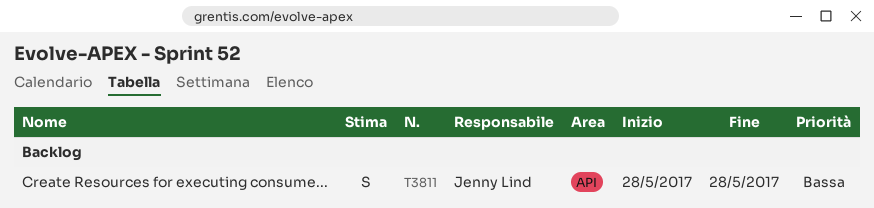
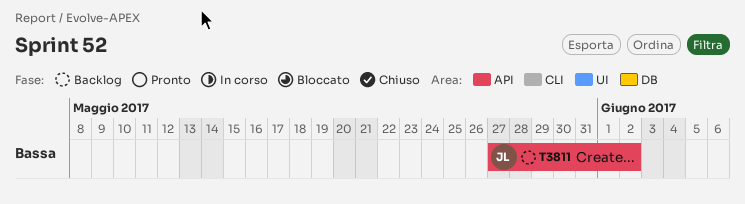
T3811, start: May 28 -> May 27
T3811, due: May 28 -> Jun 2

